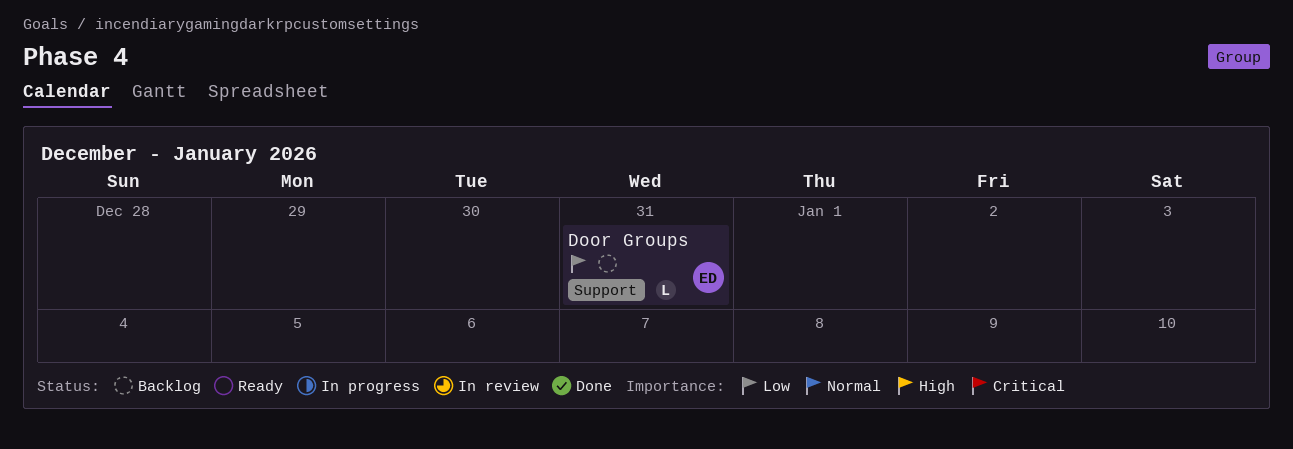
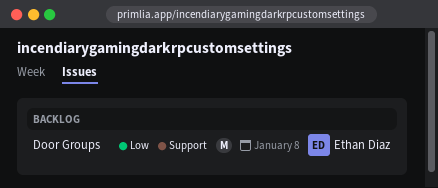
Door Groups, estimate: L -> M
Door Groups, due: Dec 31 -> Jan 8

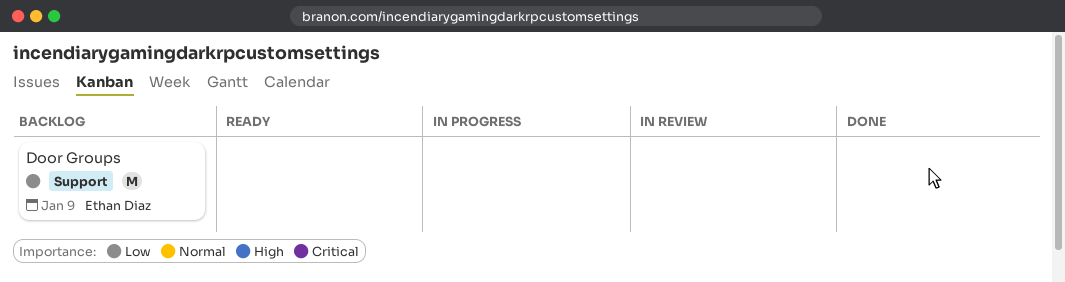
Door Groups, due: Jan 8 -> Jan 9

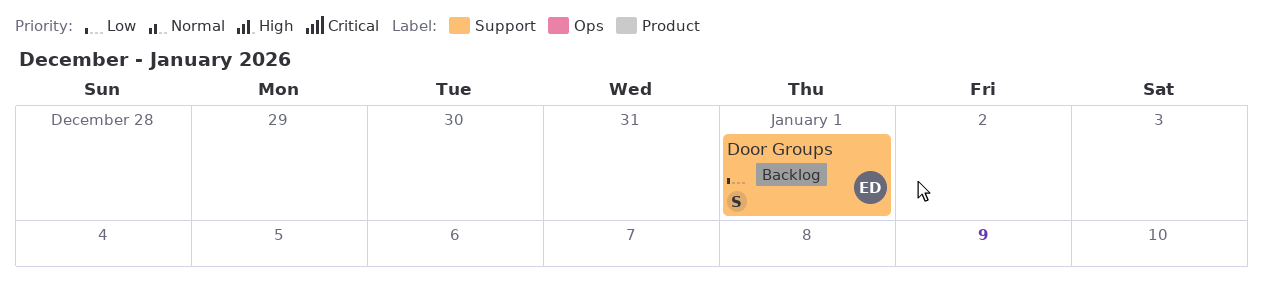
Door Groups, estimate: M -> S
Door Groups, due: Jan 9 -> Jan 1

